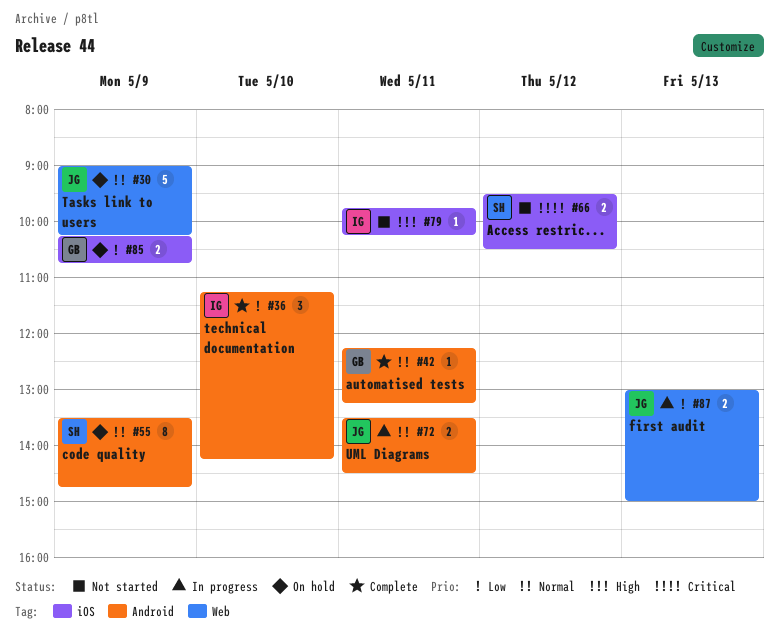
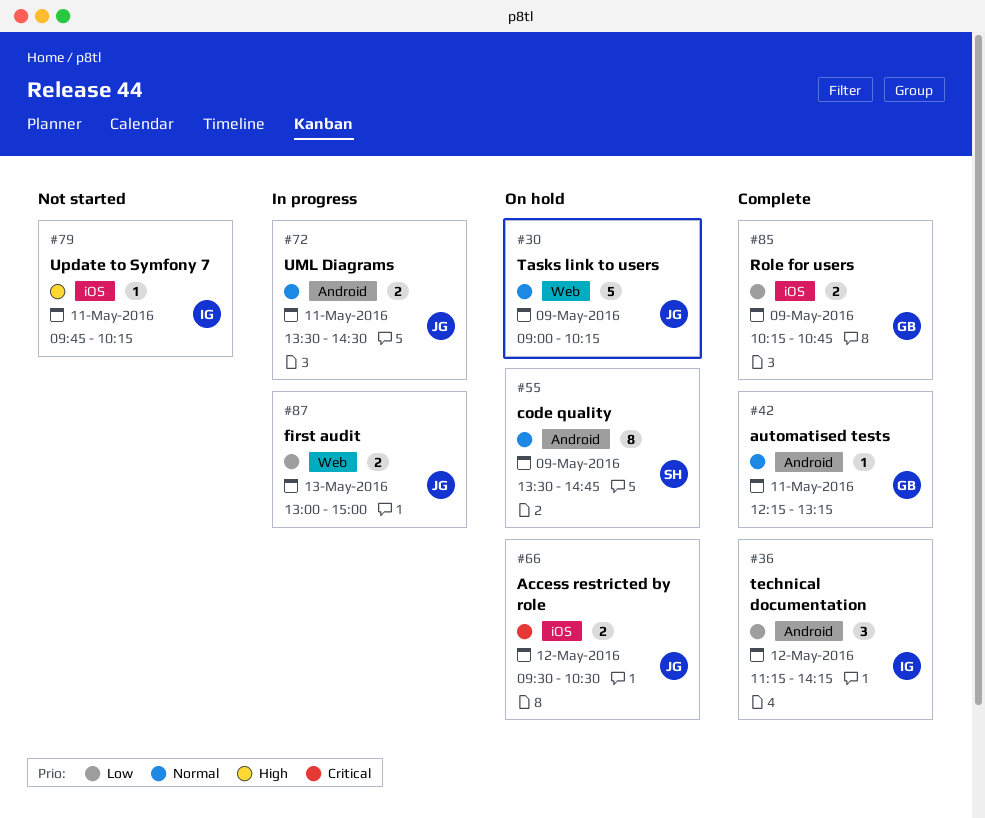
#36, day: May 10 -> May 12
#66, status: Not started -> On hold
#66, owner: SH -> JG
#85, status: On hold -> Complete

